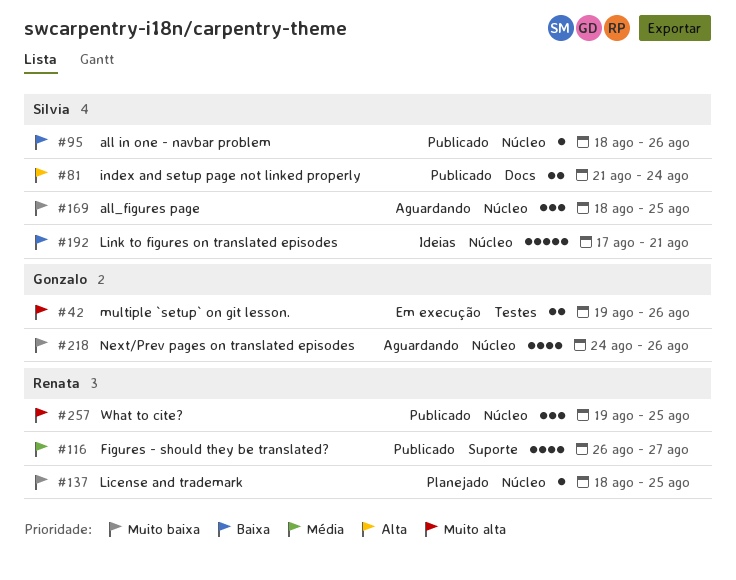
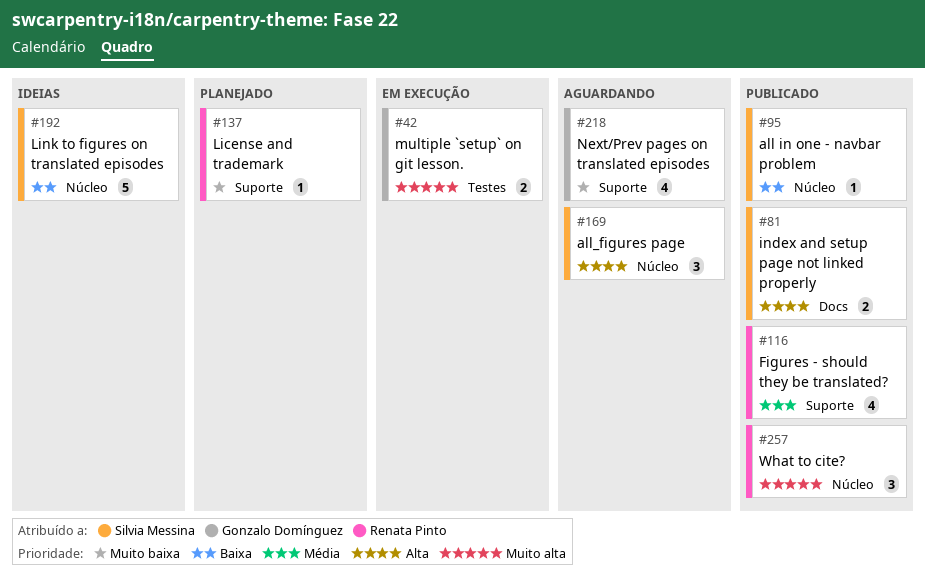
#137, label: Núcleo -> Suporte
#169, priority: Muito baixa -> Alta
#218, label: Núcleo -> Suporte

